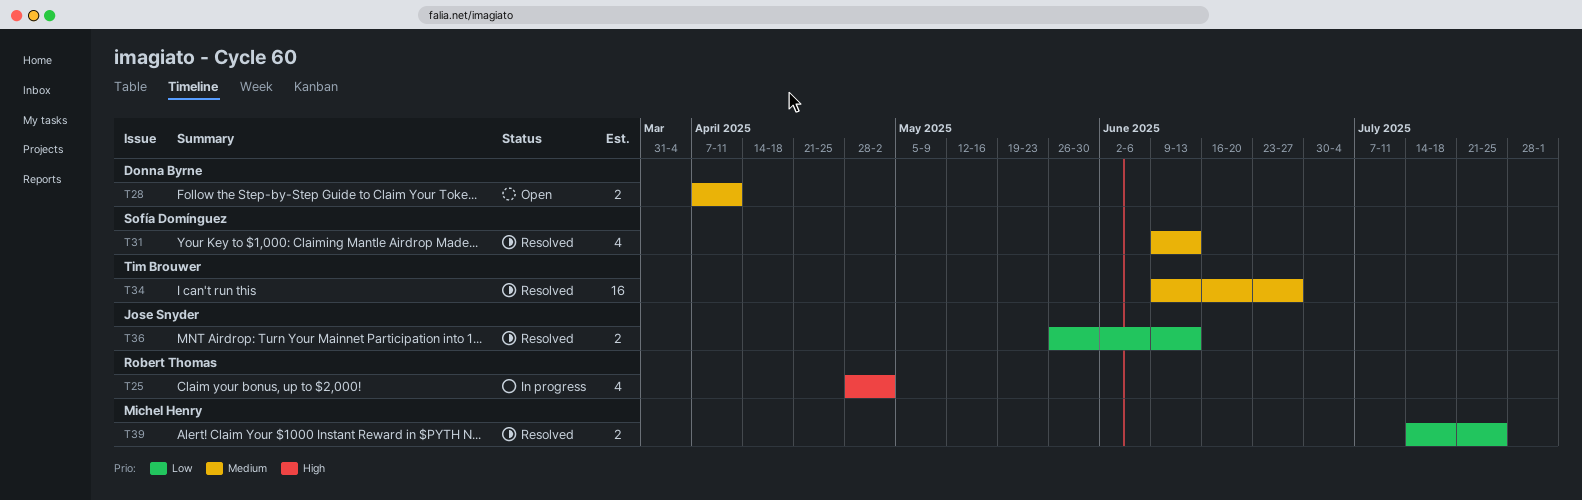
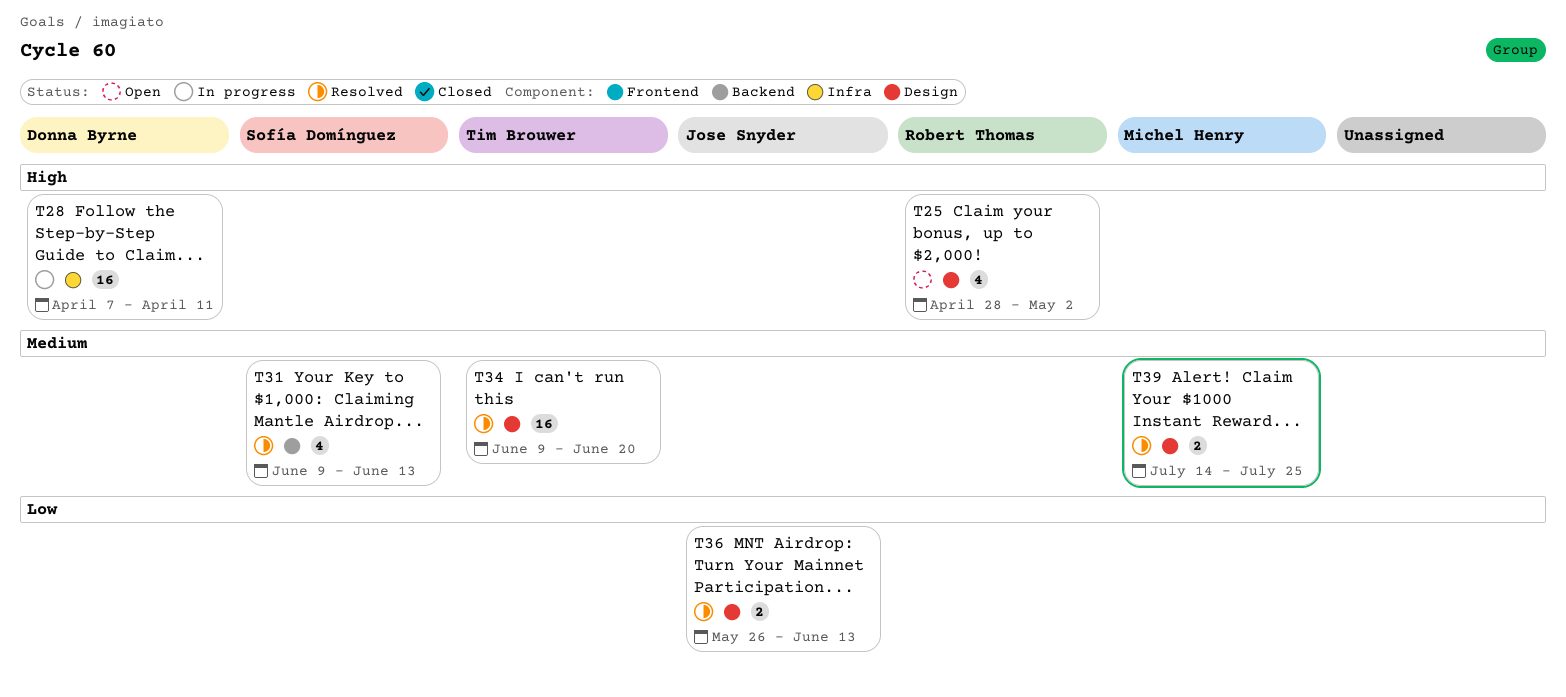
T25, status: In progress -> Open
T28, status: Open -> In progress
T28, priority: Medium -> High
T28, estimate: 2 -> 16
T34, due: Jun 27 -> Jun 20
T39, priority: Low -> Medium

